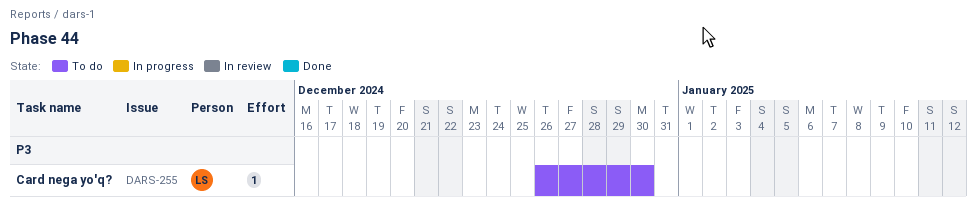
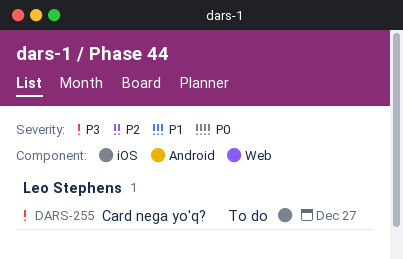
DARS-255, due: Dec 30 -> Dec 27

